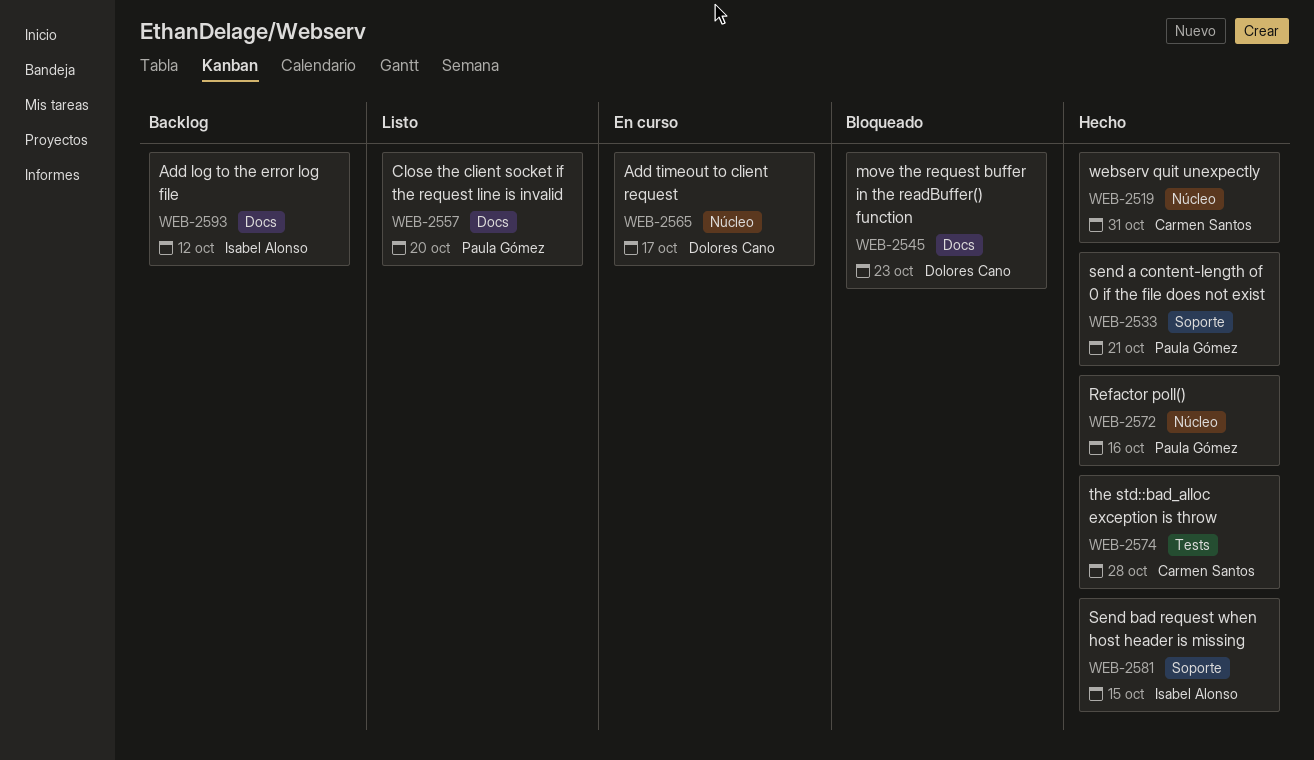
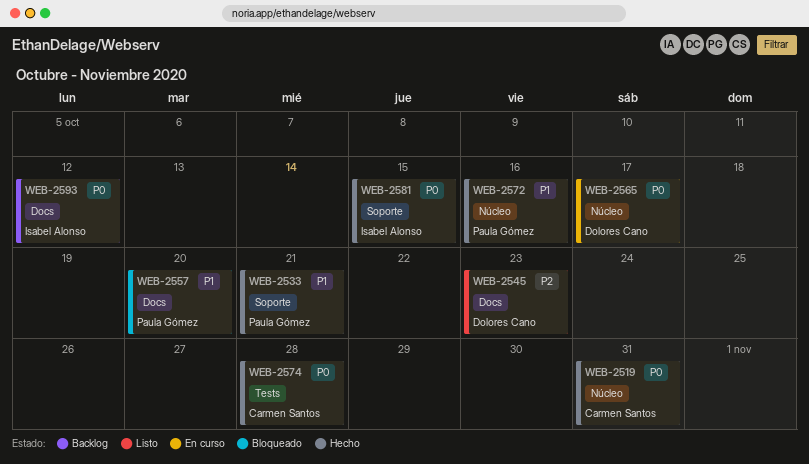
WEB-2545, status: Bloqueado -> Listo
WEB-2557, status: Listo -> Bloqueado

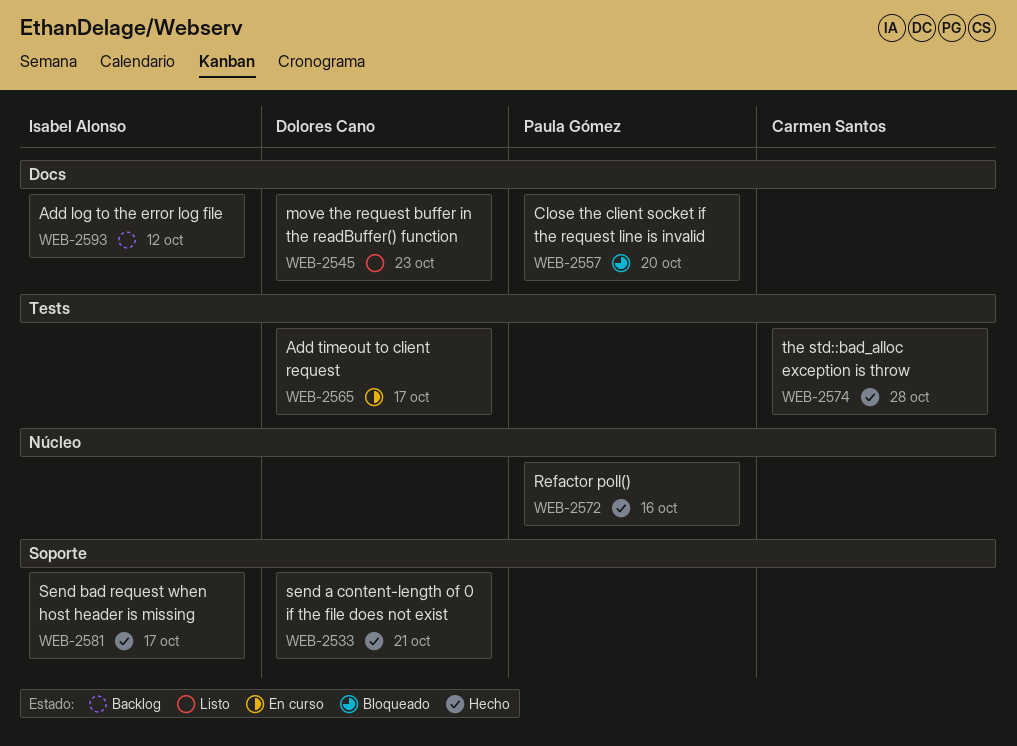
WEB-2519: present -> none
WEB-2533, owner: Paula Gómez -> Dolores Cano
WEB-2565, label: Núcleo -> Tests
WEB-2581, due: Oct 15 -> Oct 17

